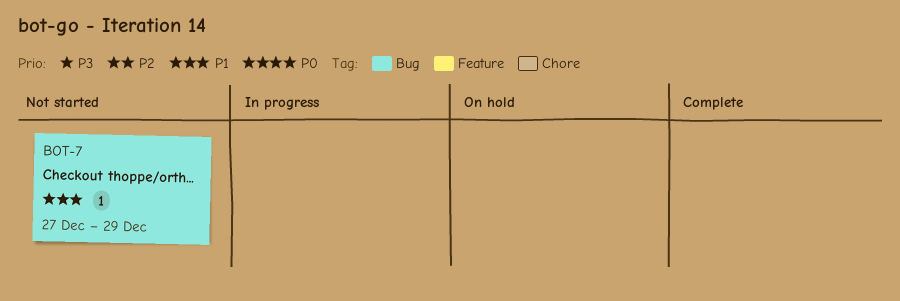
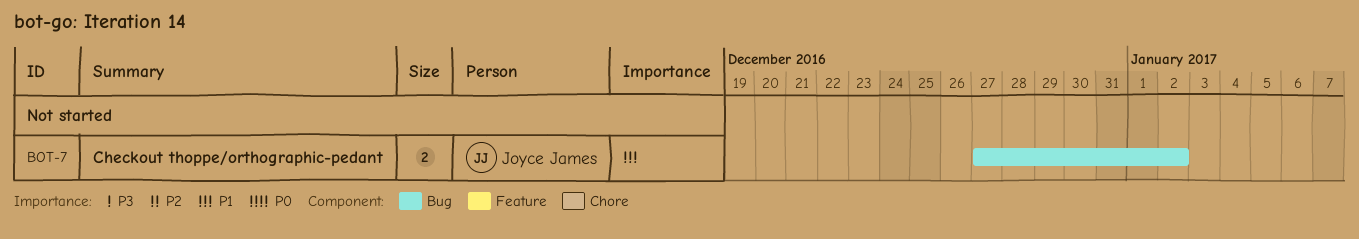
BOT-7, estimate: 1 -> 2
BOT-7, due: Dec 29 -> Jan 2

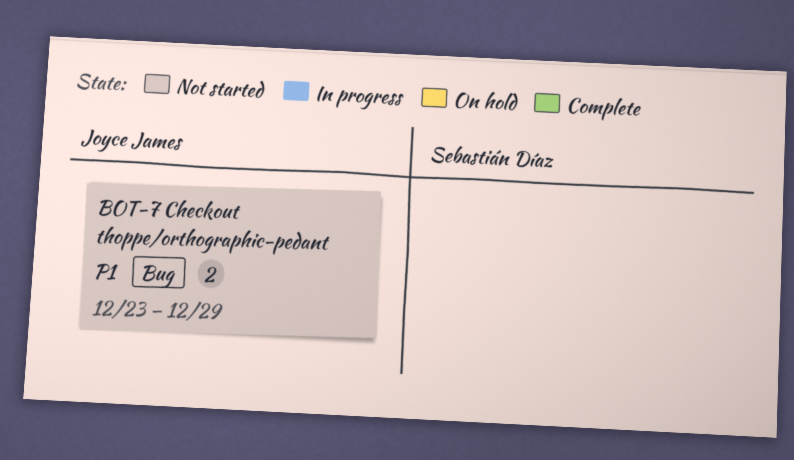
BOT-7, start: Dec 27 -> Dec 23
BOT-7, due: Jan 2 -> Dec 29

